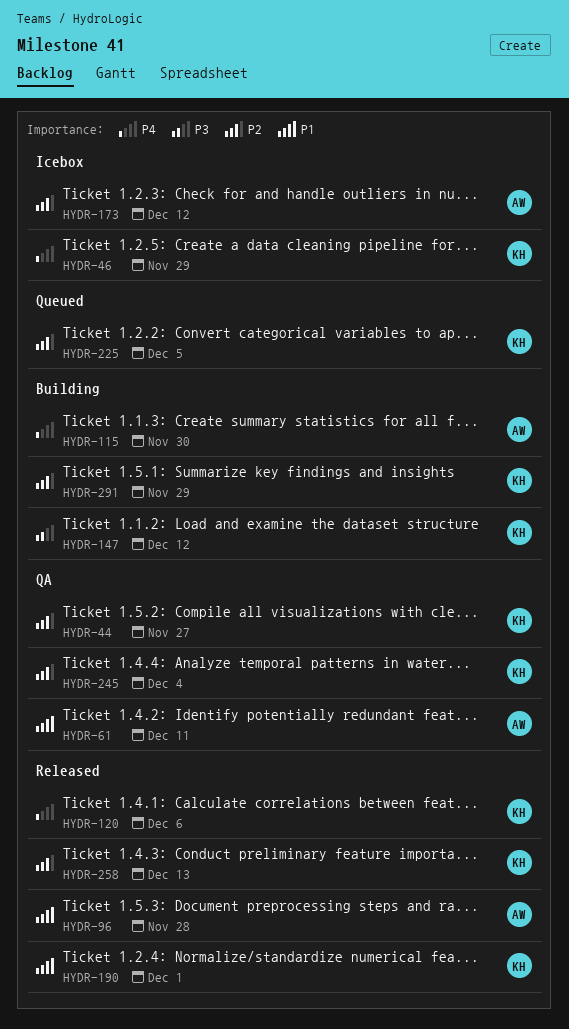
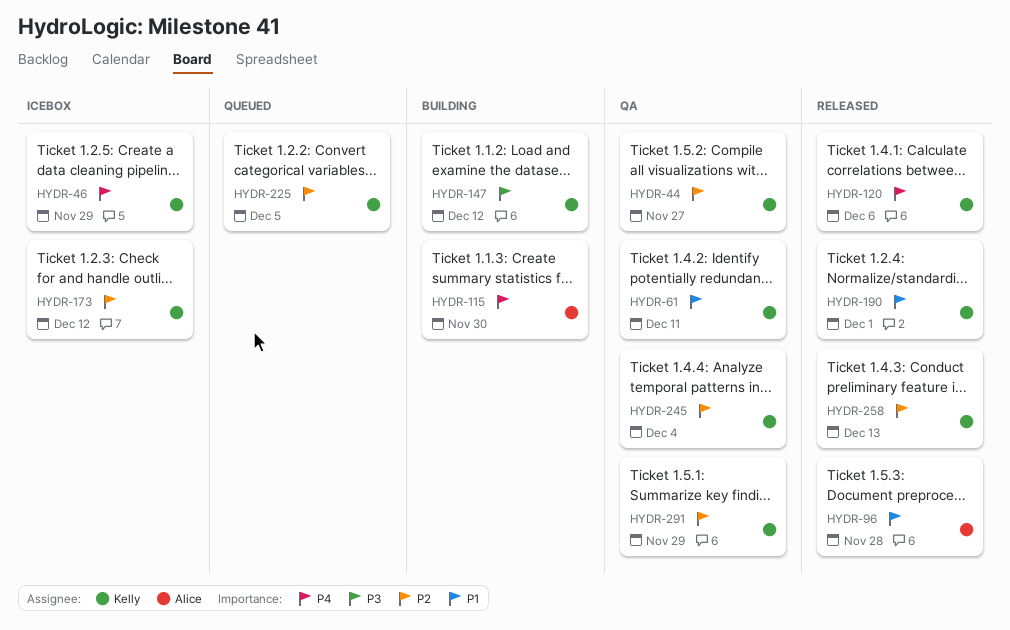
HYDR-61, owner: Alice -> Kelly
HYDR-173, owner: Alice -> Kelly
HYDR-291, status: Building -> QA

